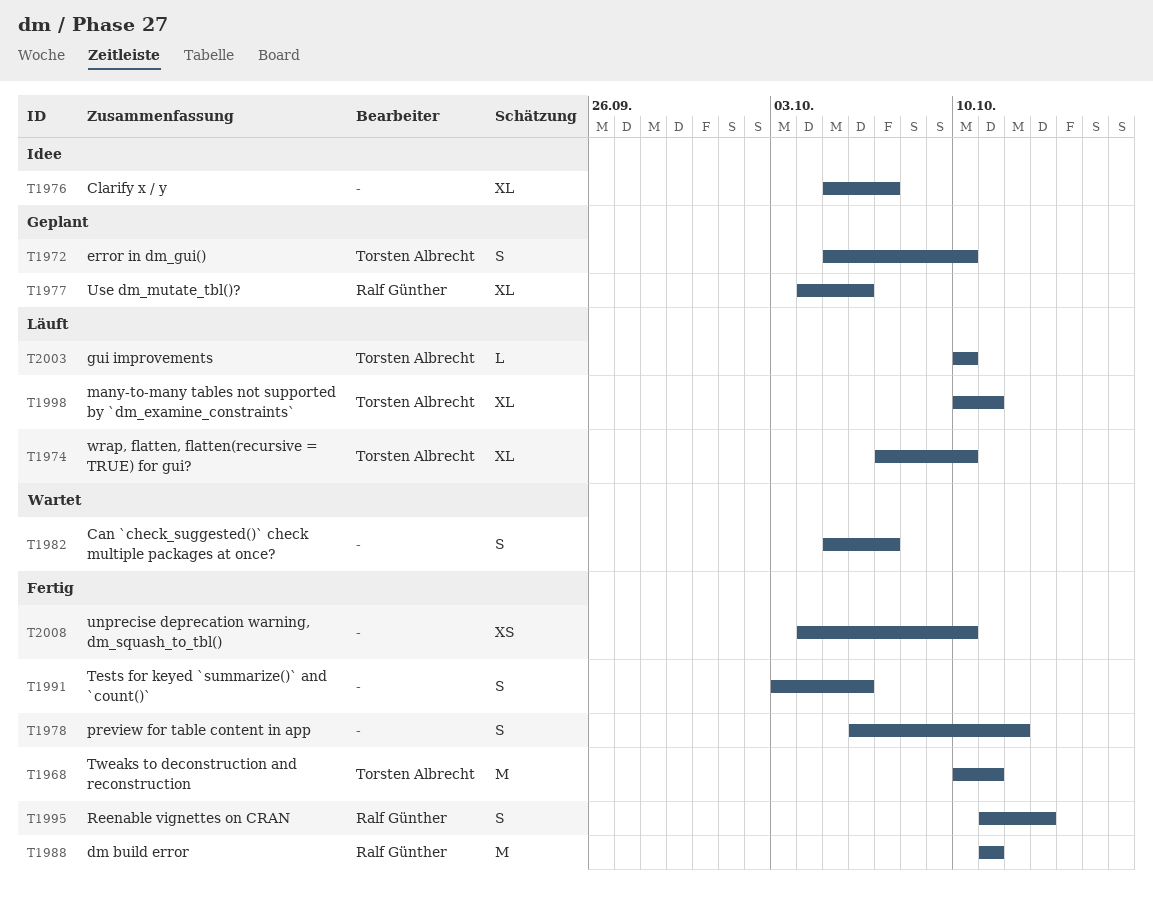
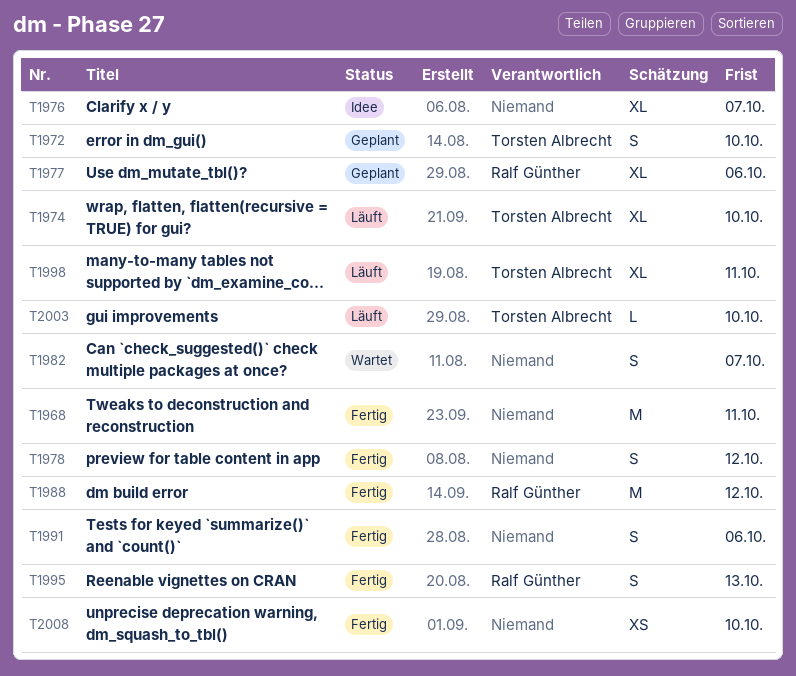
T1968, owner: Torsten Albrecht -> none
T1988, due: Oct 11 -> Oct 12

